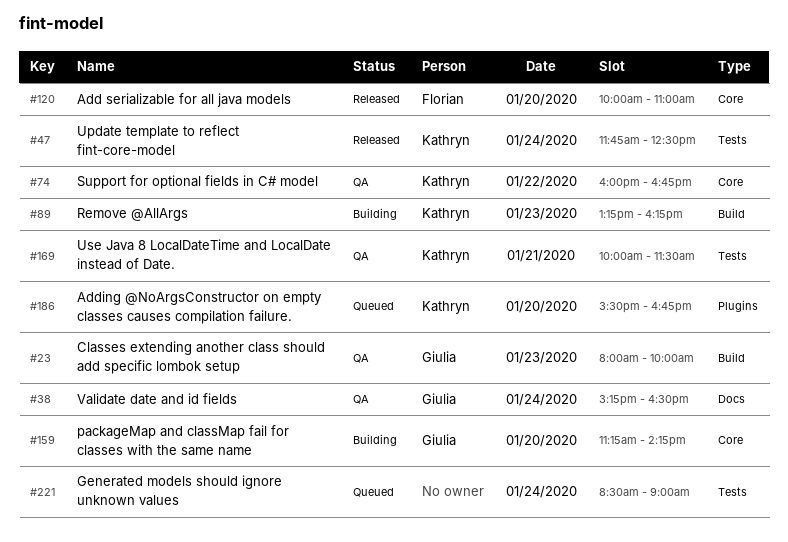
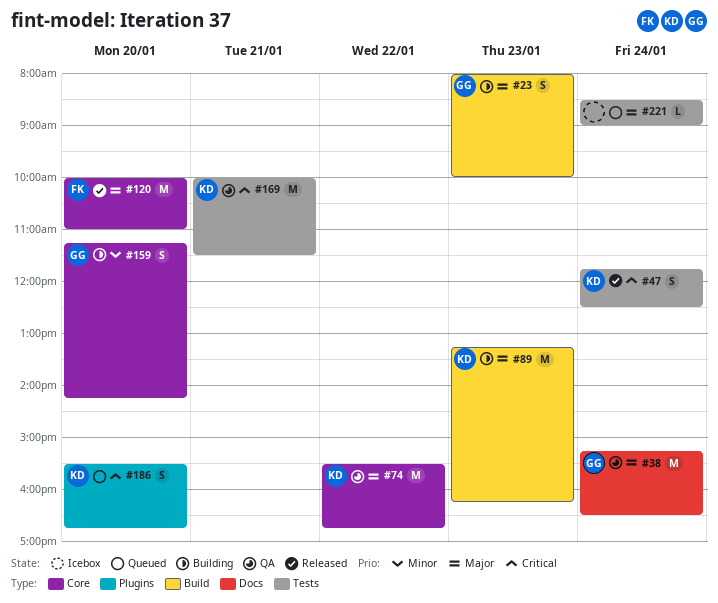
#23, status: QA -> Building
#74, begins: 16:00 -> 15:30

